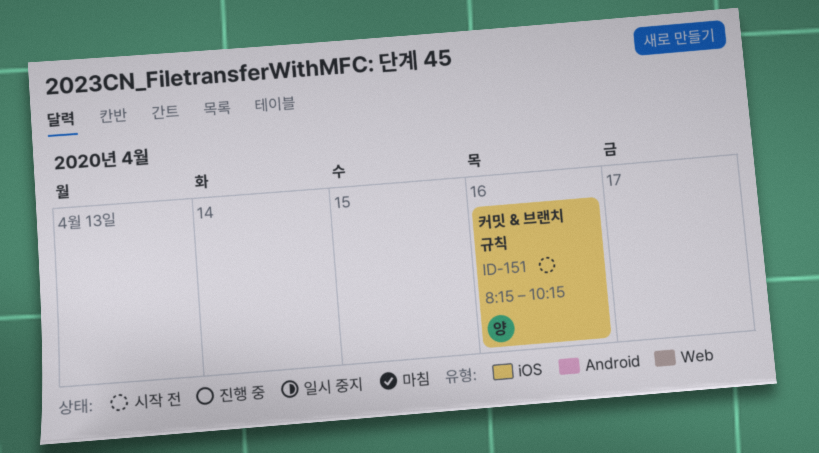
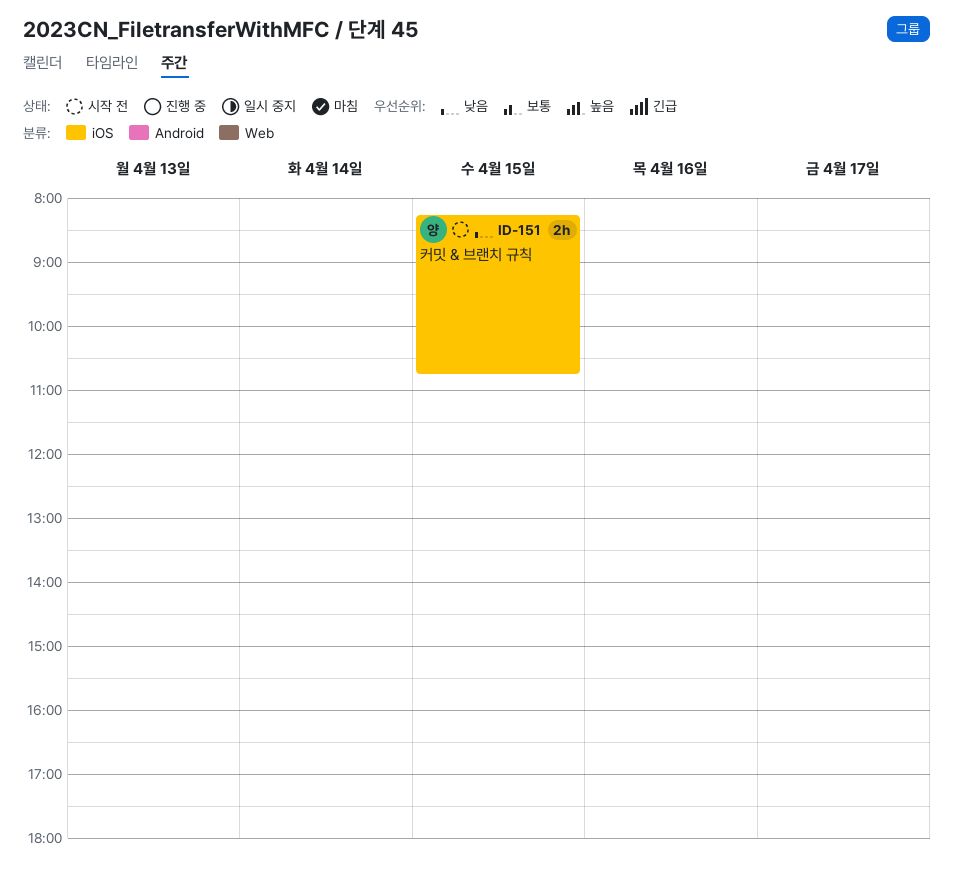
ID-151, day: Apr 16 -> Apr 15
ID-151, ends: 10:15 -> 10:45

